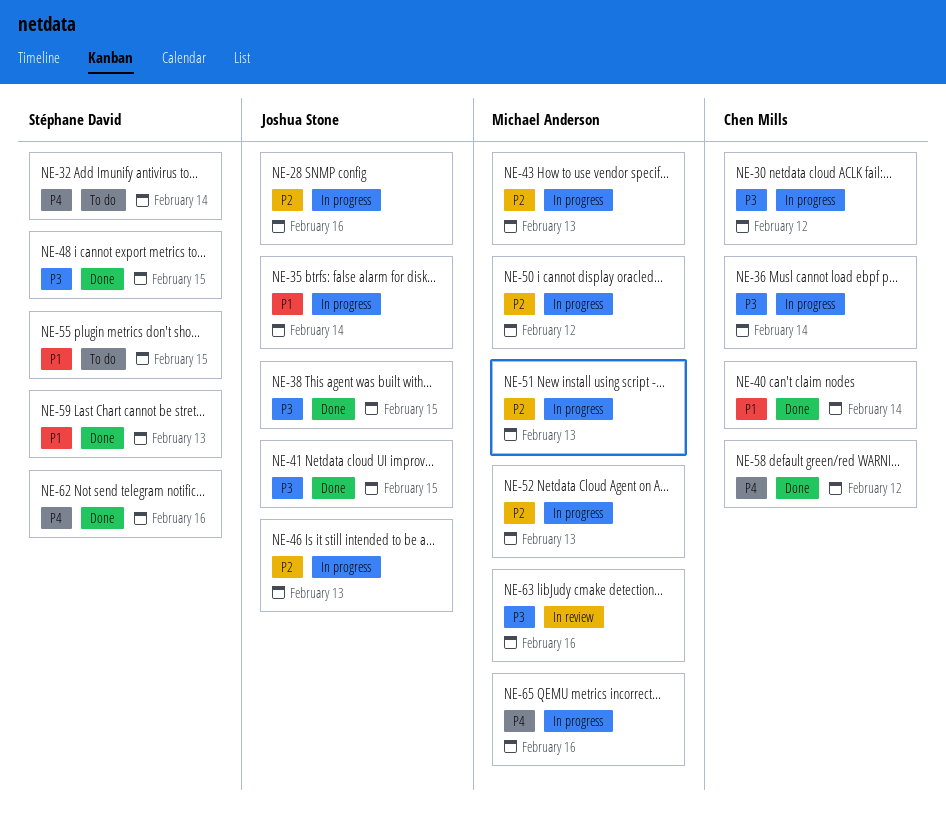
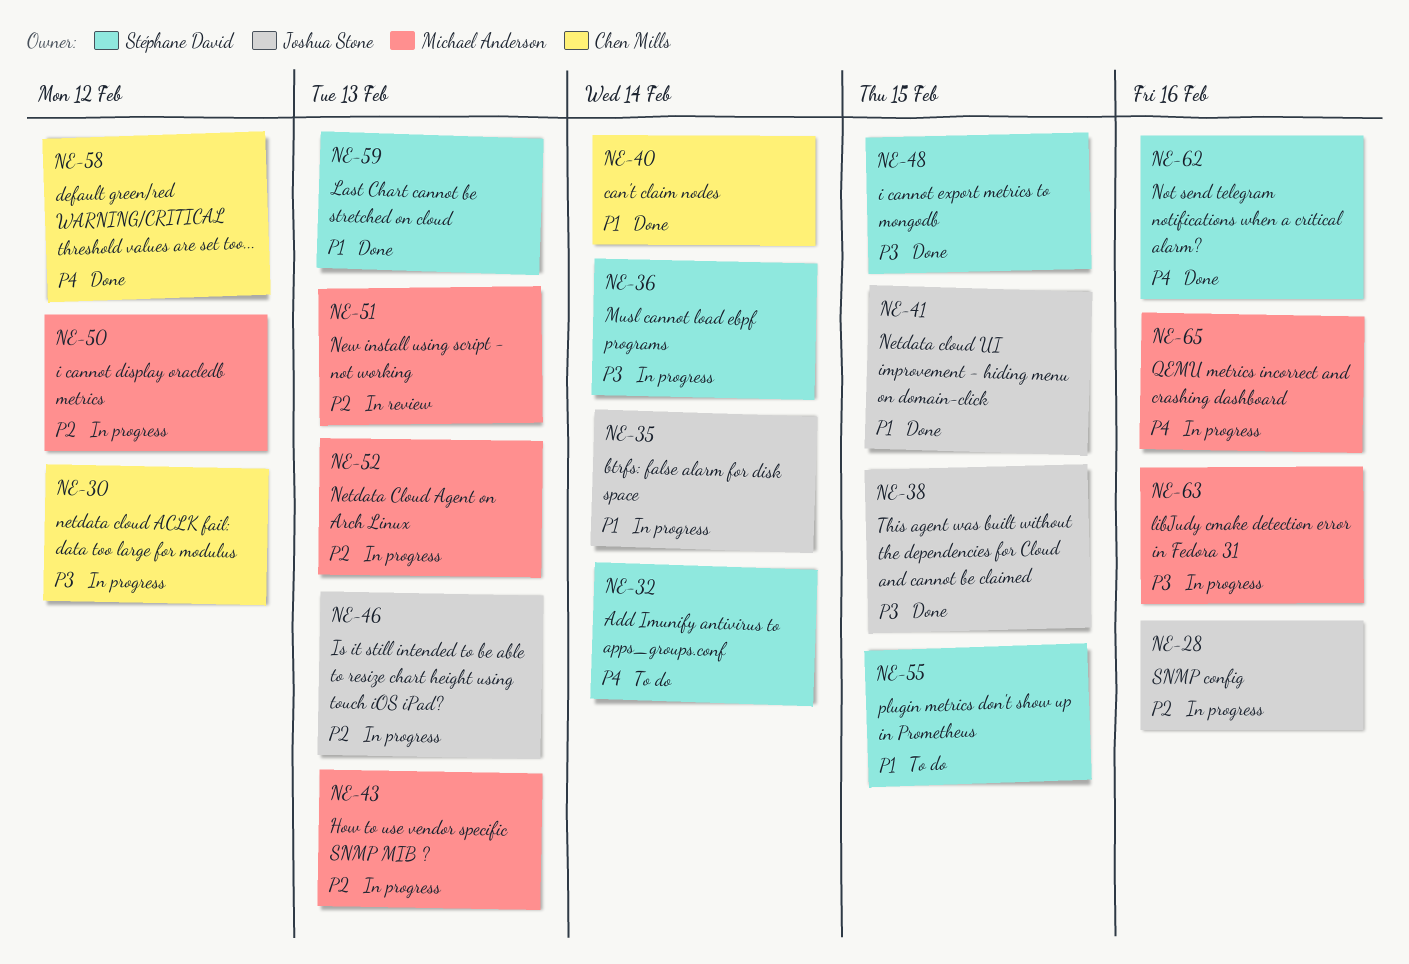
NE-36, owner: Chen Mills -> Stéphane David
NE-41, priority: P3 -> P1
NE-51, status: In progress -> In review
NE-63, status: In review -> In progress

